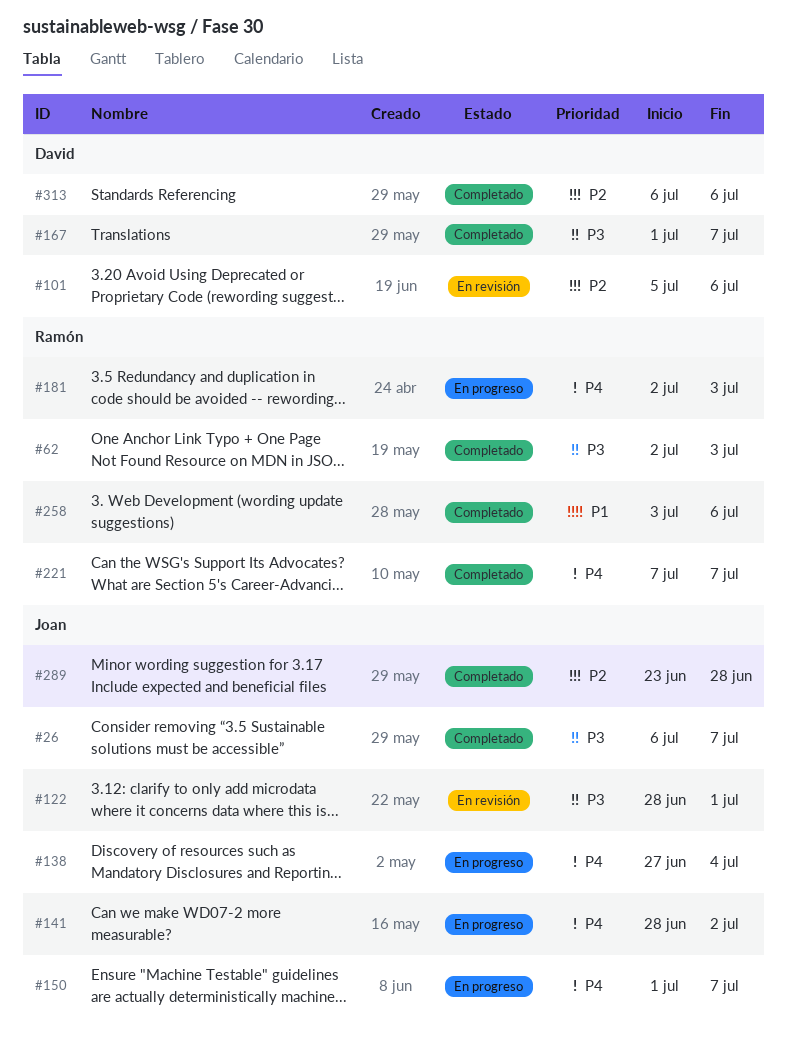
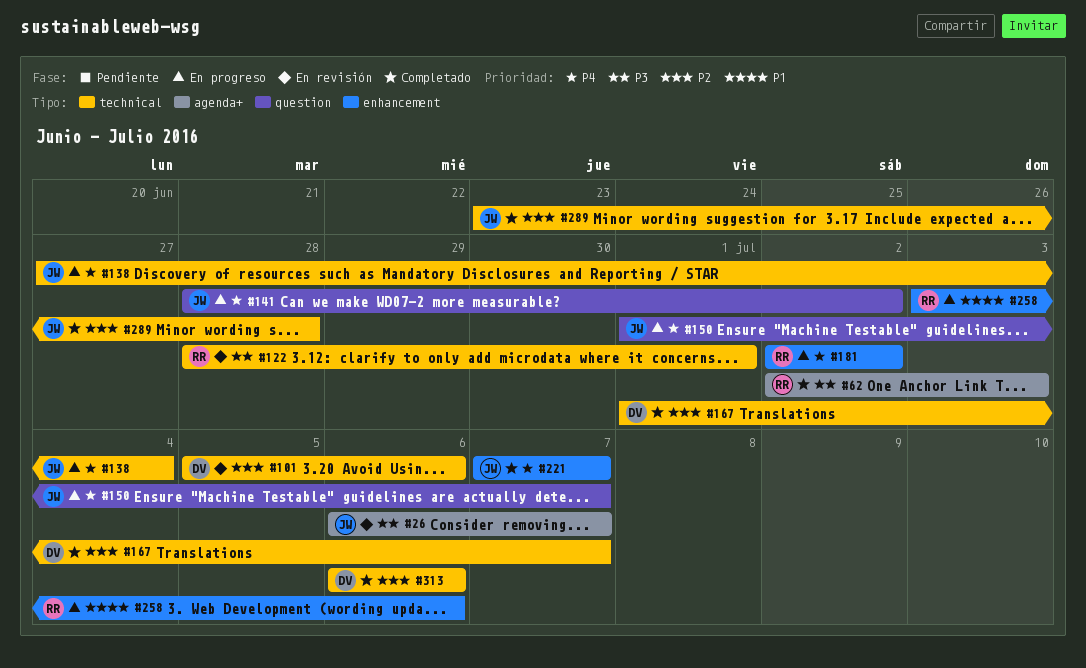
#26, status: Completado -> En revisión
#122, owner: Joan -> Ramón
#167, priority: P3 -> P2
#181, due: Jul 3 -> Jul 2
#221, owner: Ramón -> Joan
#258, status: Completado -> En progreso

